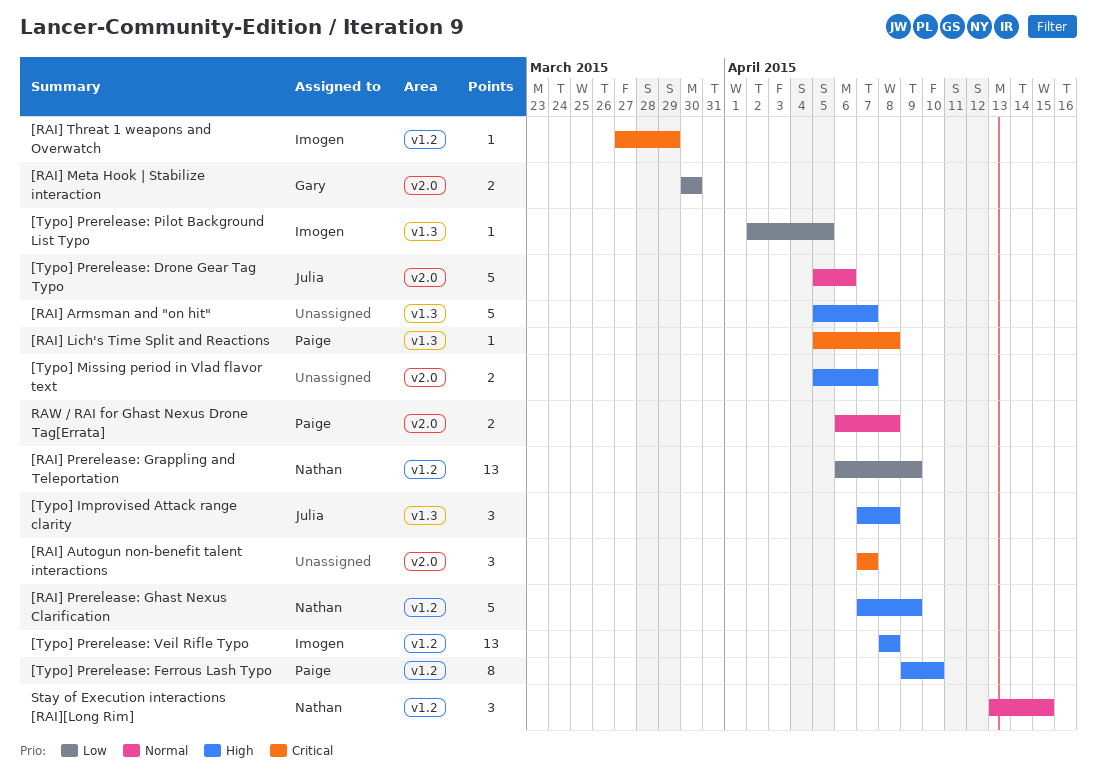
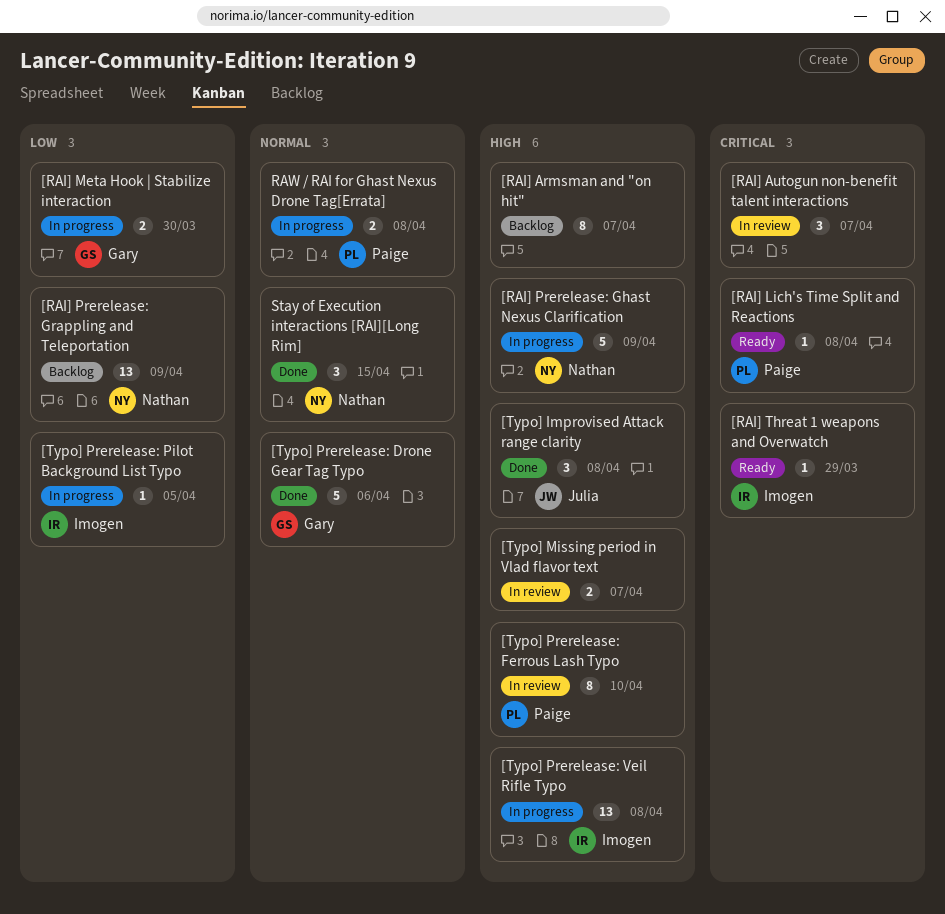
[RAI] Armsman and "on hit", estimate: 5 -> 8
[Typo] Prerelease: Drone Gear Tag Typo, owner: Julia -> Gary

